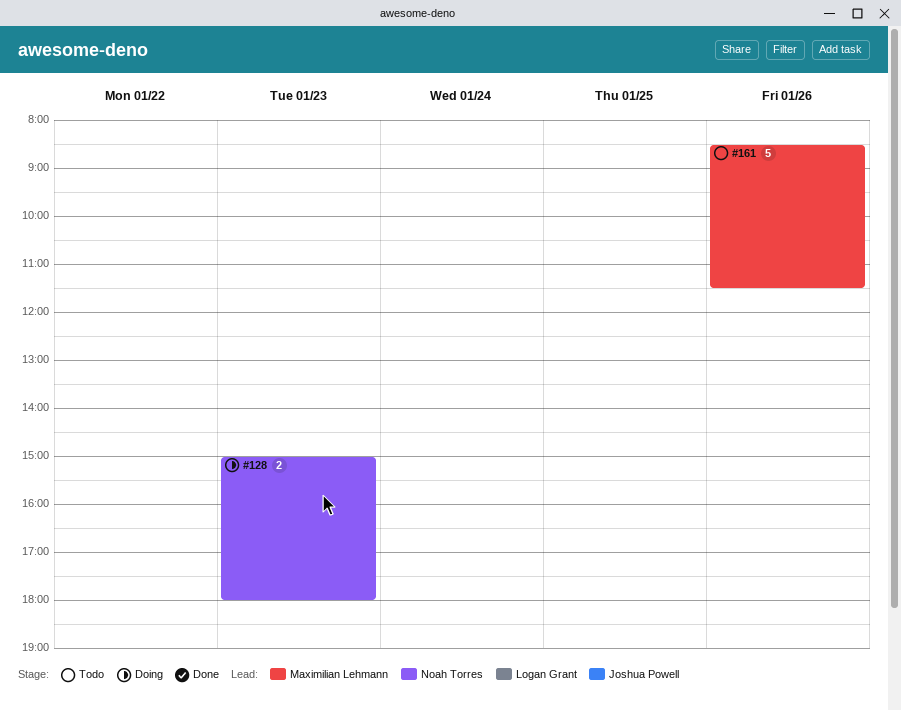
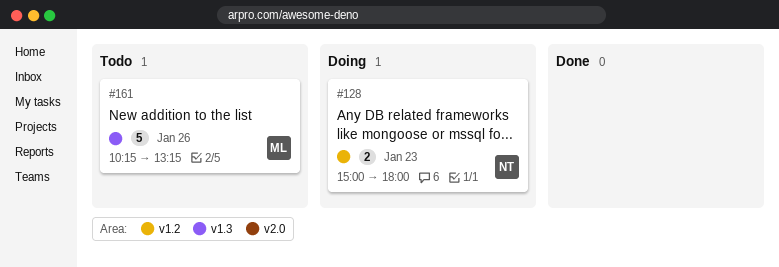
#161, begins: 08:30 -> 10:15
#161, ends: 11:30 -> 13:15

